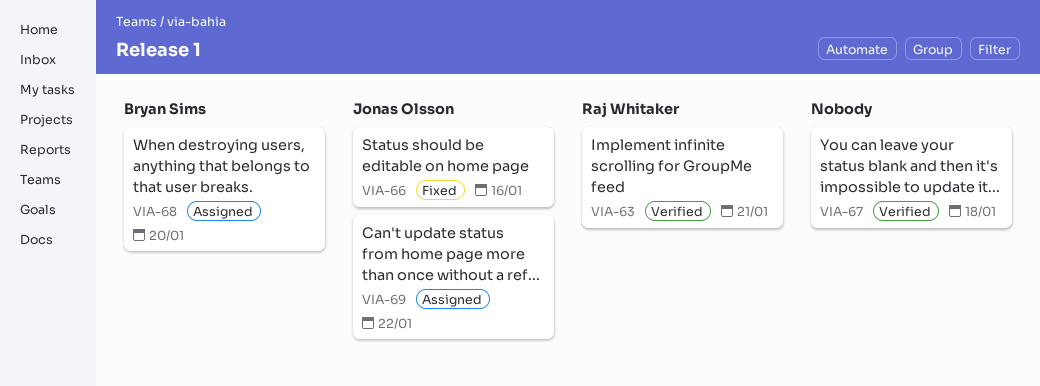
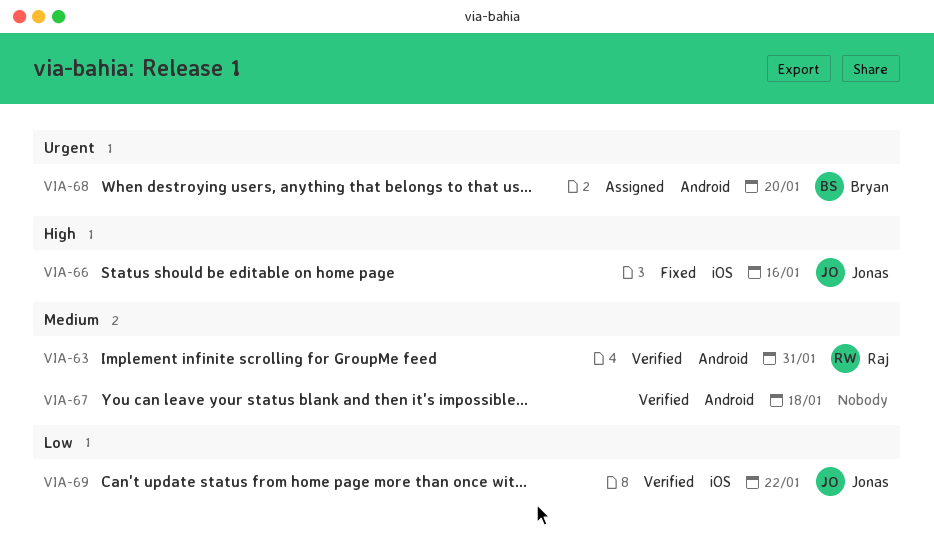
VIA-63, due: Jan 21 -> Jan 31
VIA-69, status: Assigned -> Verified

